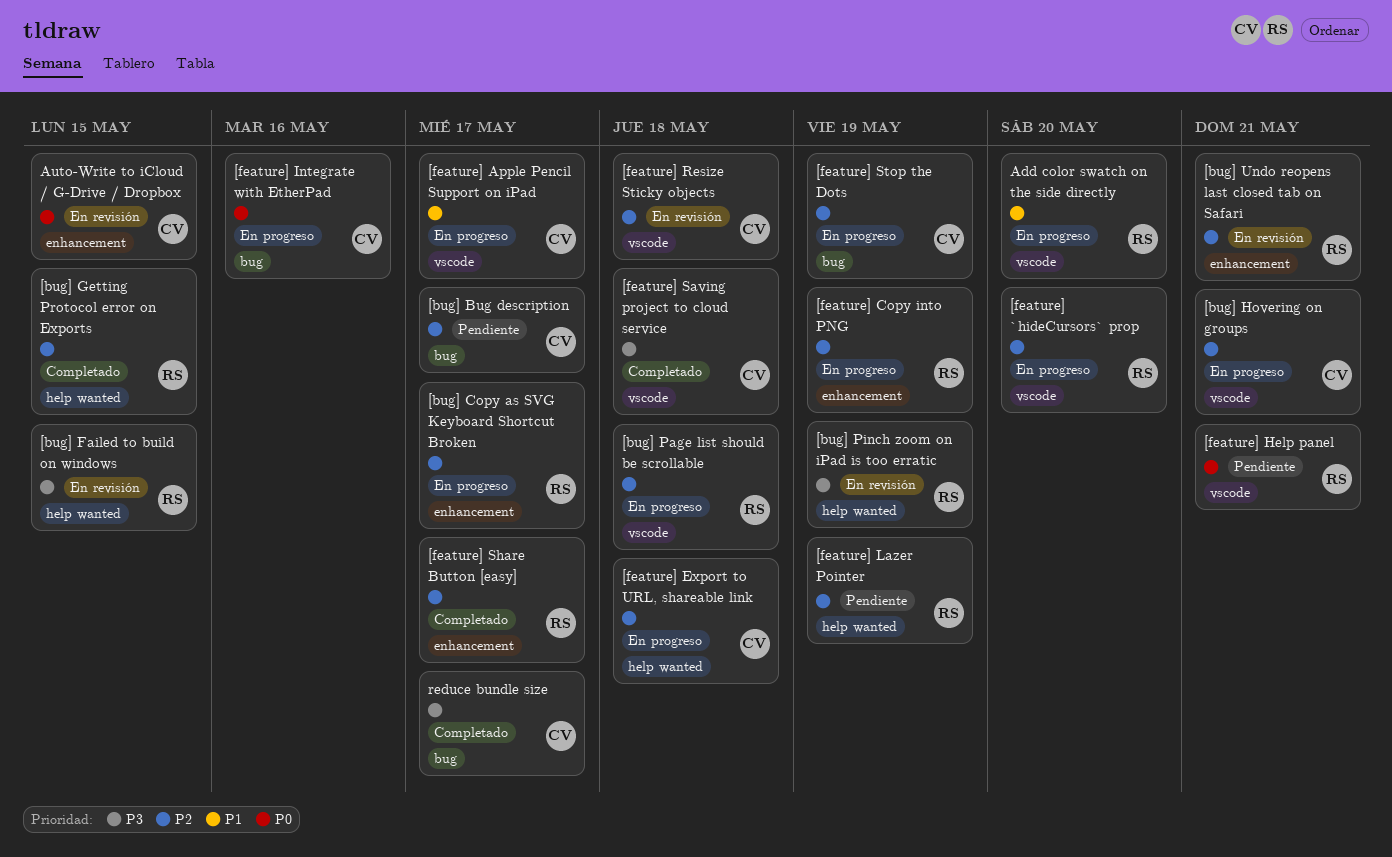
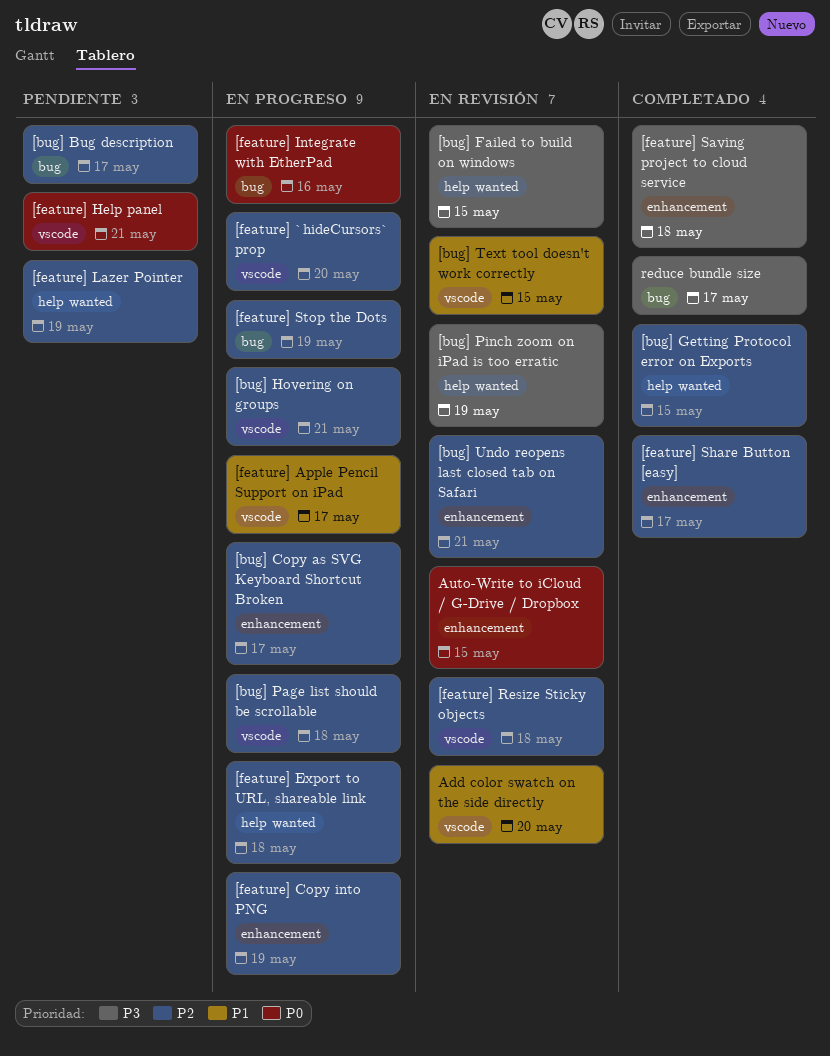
[bug] Text tool doesn't work correctly: none -> present
[feature] Saving project to cloud service, label: vscode -> enhancement
Add color swatch on the side directly, status: En progreso -> En revisión

